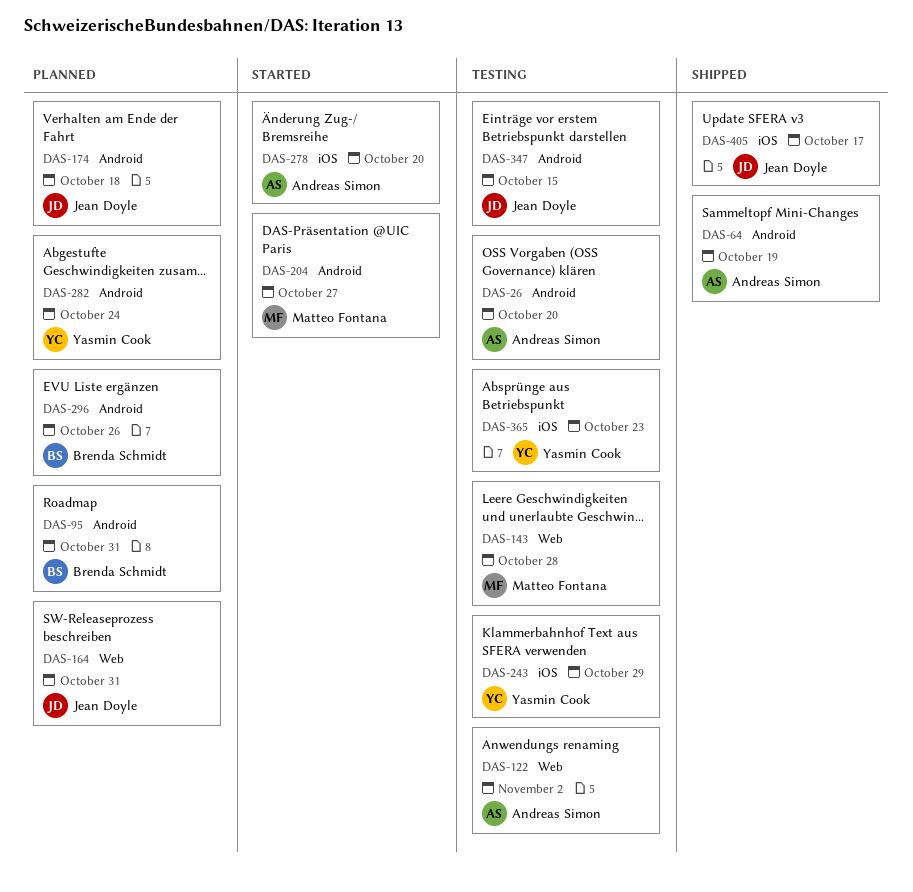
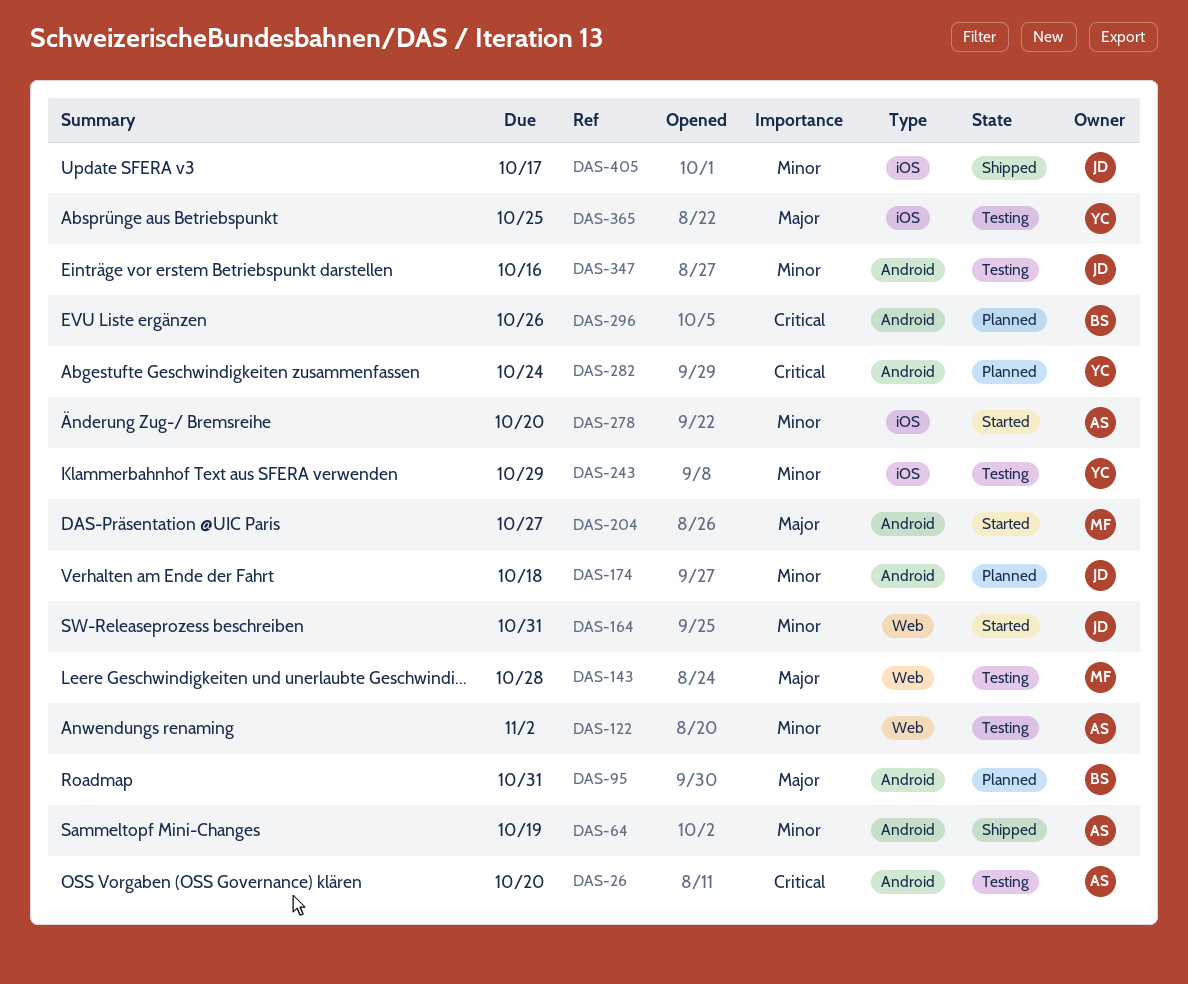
DAS-164, status: Planned -> Started
DAS-347, due: Oct 15 -> Oct 16
DAS-365, due: Oct 23 -> Oct 25

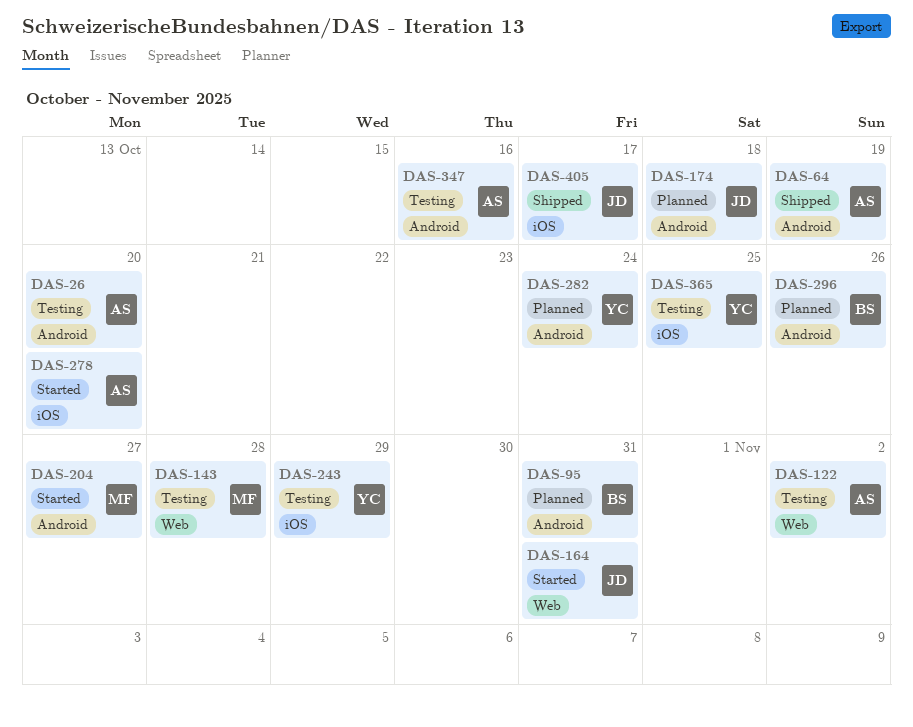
DAS-347, owner: JD -> AS

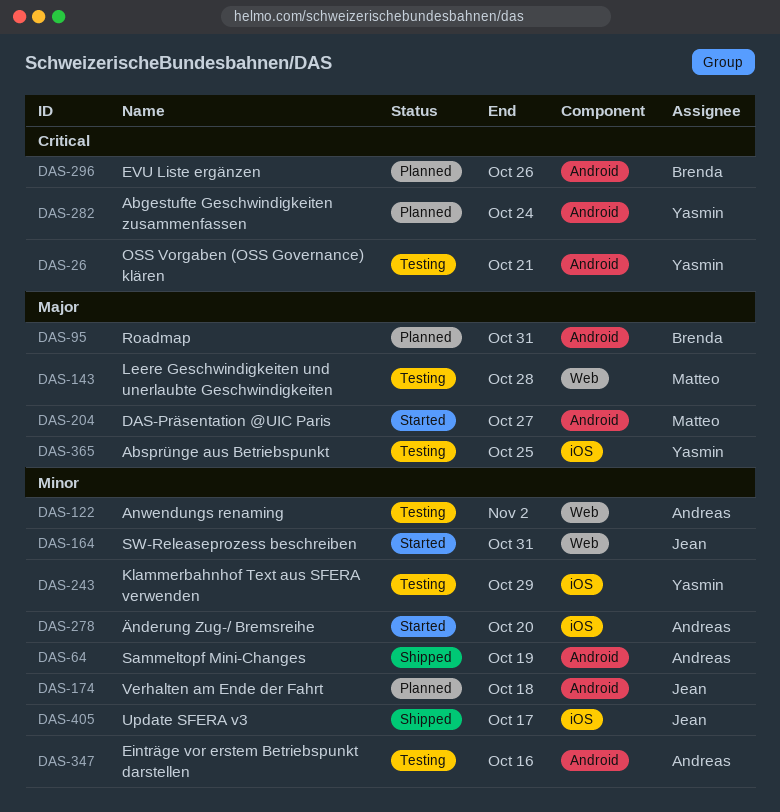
DAS-26, owner: Andreas -> Yasmin
DAS-26, due: Oct 20 -> Oct 21

